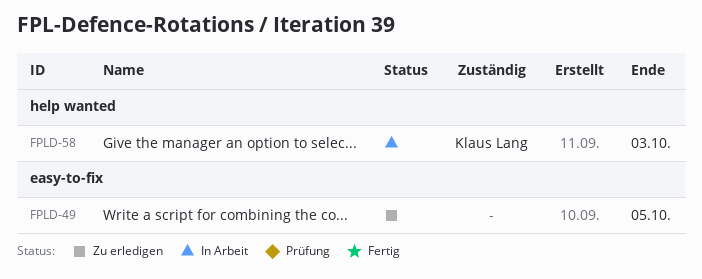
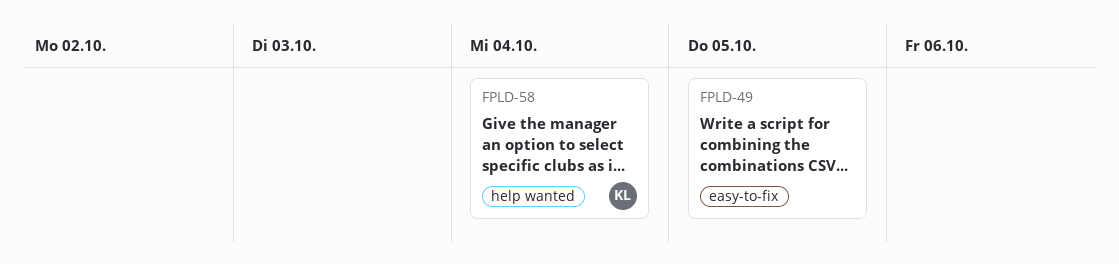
FPLD-58, due: Oct 3 -> Oct 4

